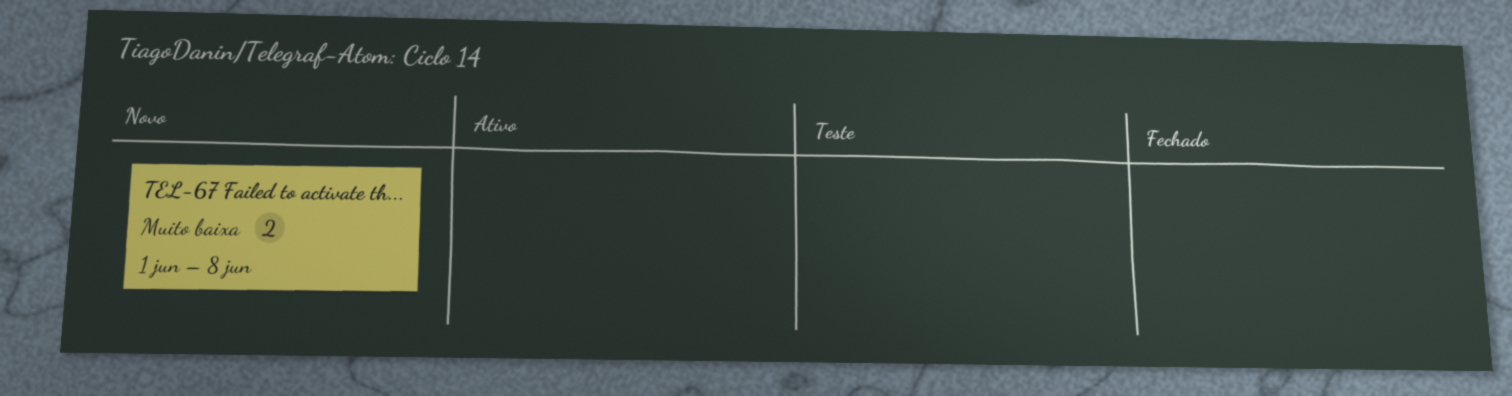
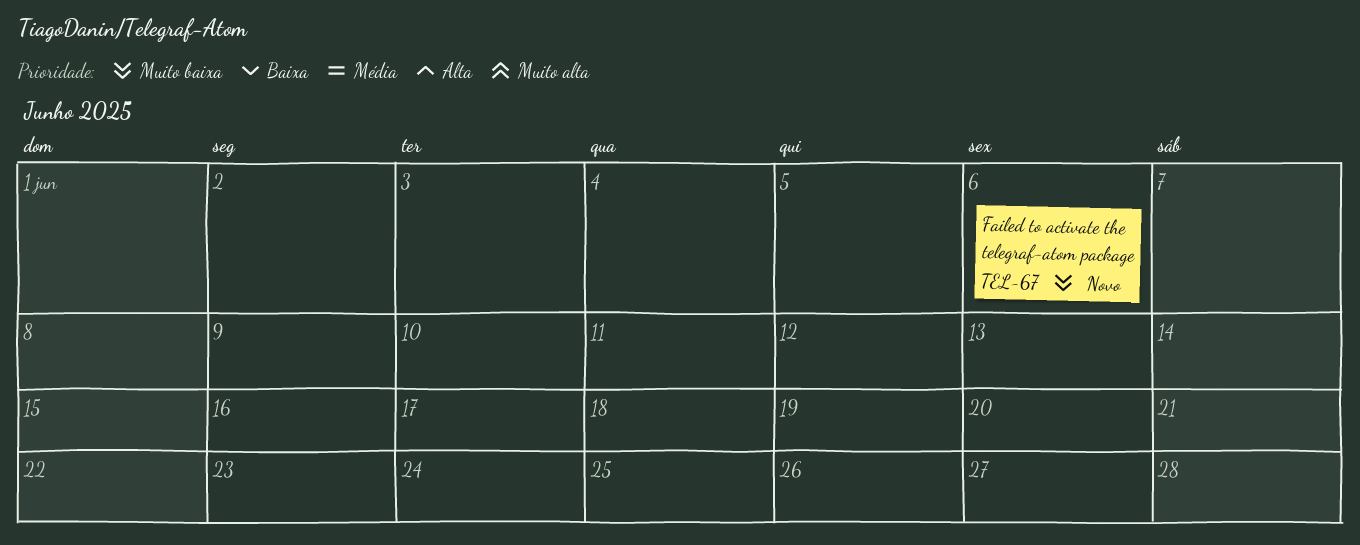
TEL-67, due: Jun 8 -> Jun 6

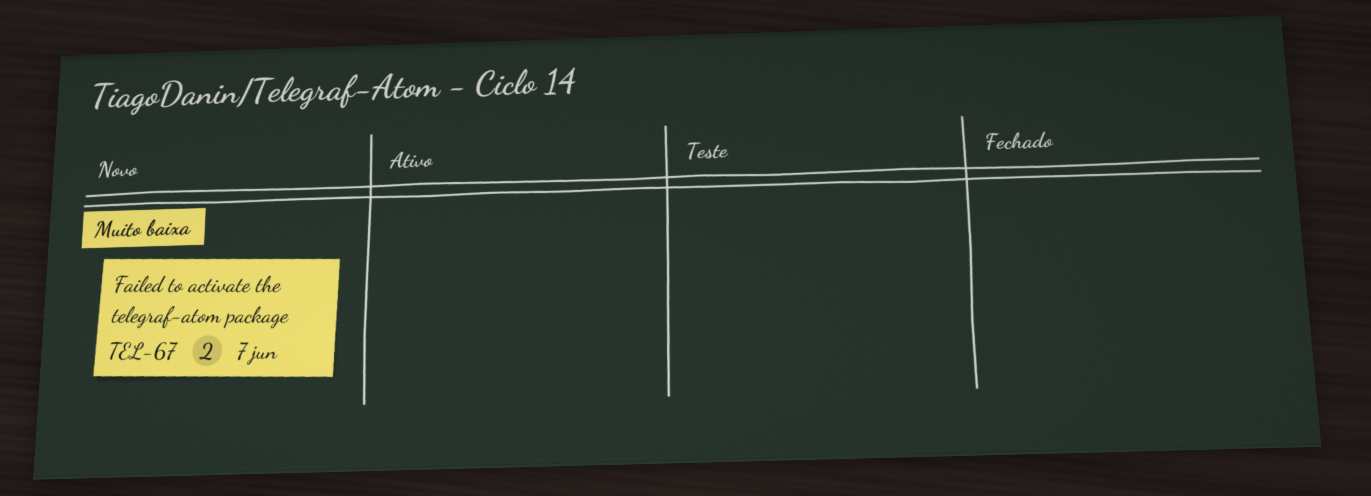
TEL-67, due: Jun 6 -> Jun 7

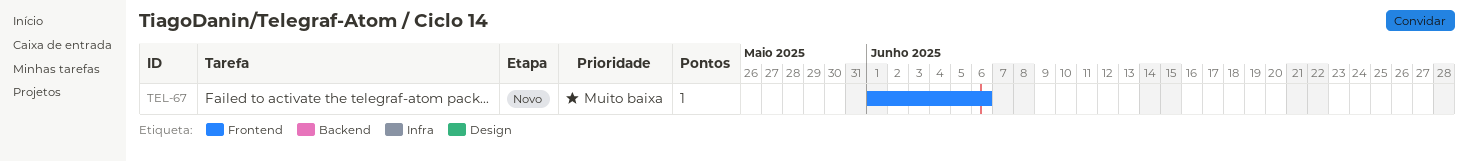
TEL-67, estimate: 2 -> 1
TEL-67, due: Jun 7 -> Jun 6

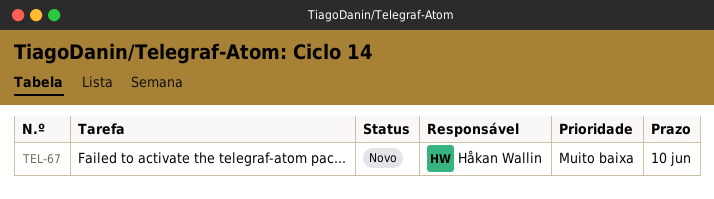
TEL-67, due: Jun 6 -> Jun 10

